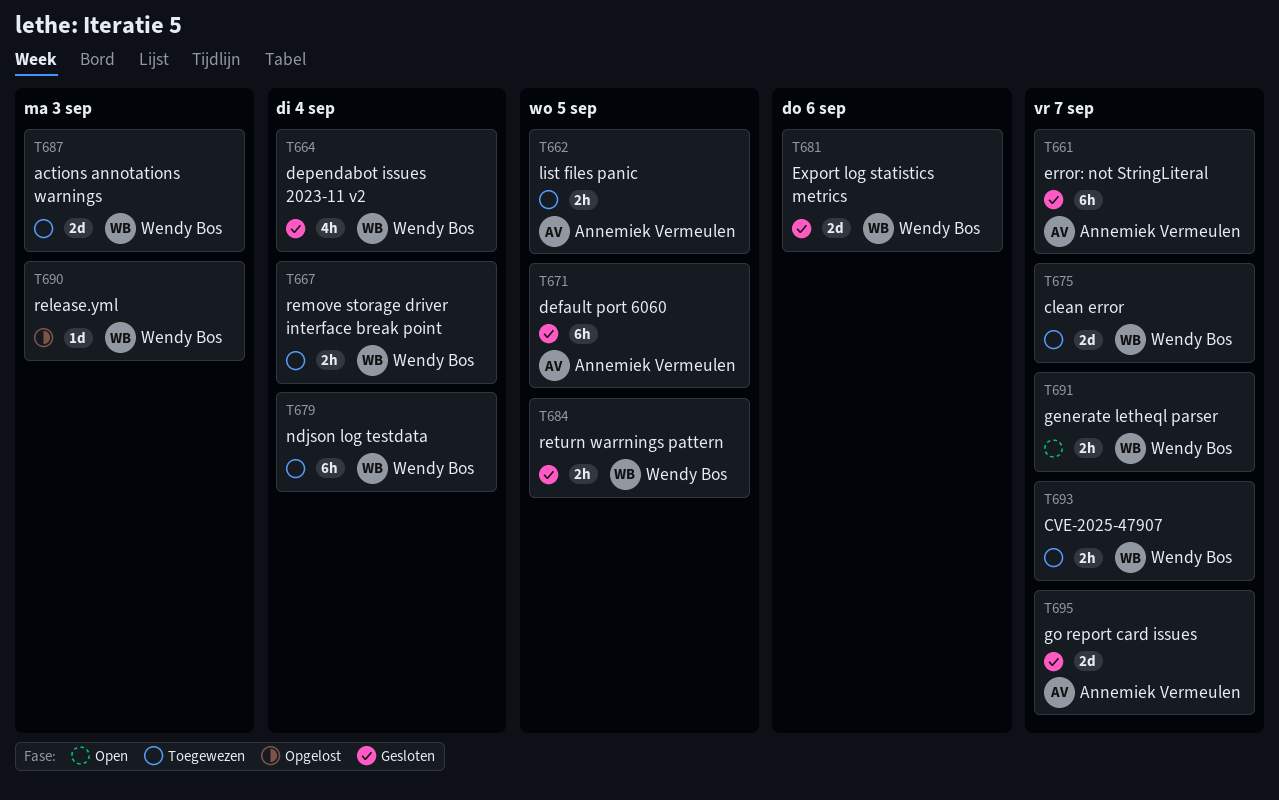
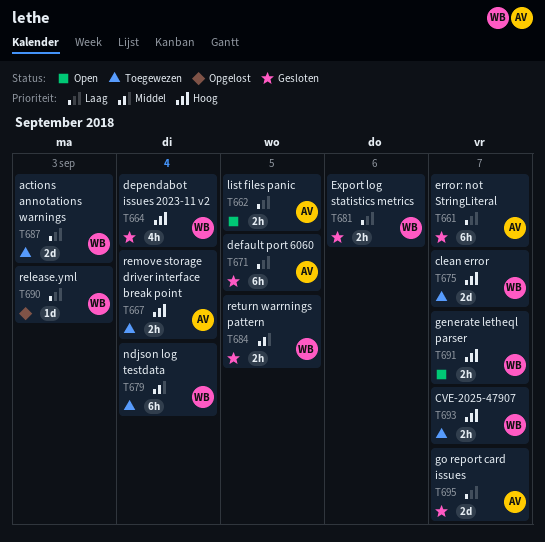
T662, status: Toegewezen -> Open
T667, owner: Wendy Bos -> Annemiek Vermeulen
T681, estimate: 2d -> 2h

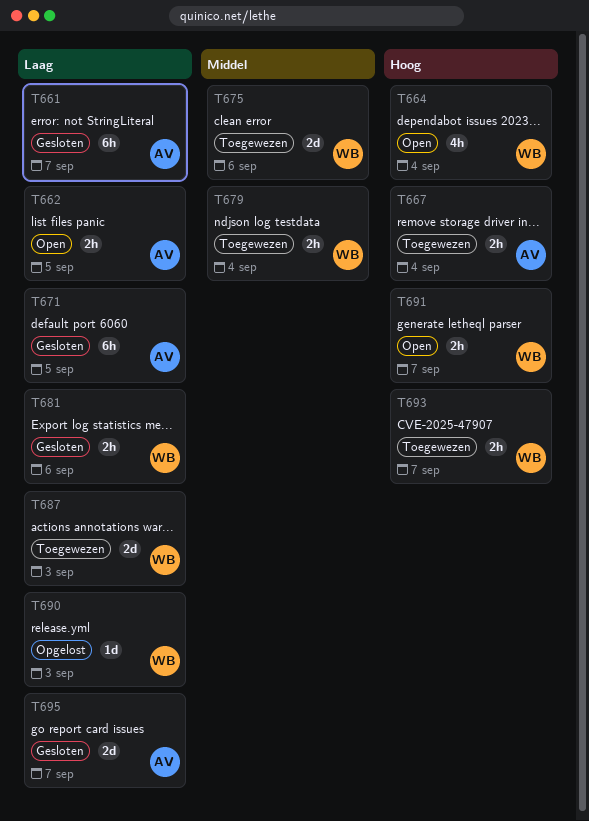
T664, status: Gesloten -> Open
T675, priority: Hoog -> Middel
T675, due: Sep 7 -> Sep 6
T679, estimate: 6h -> 2h
T684: present -> none

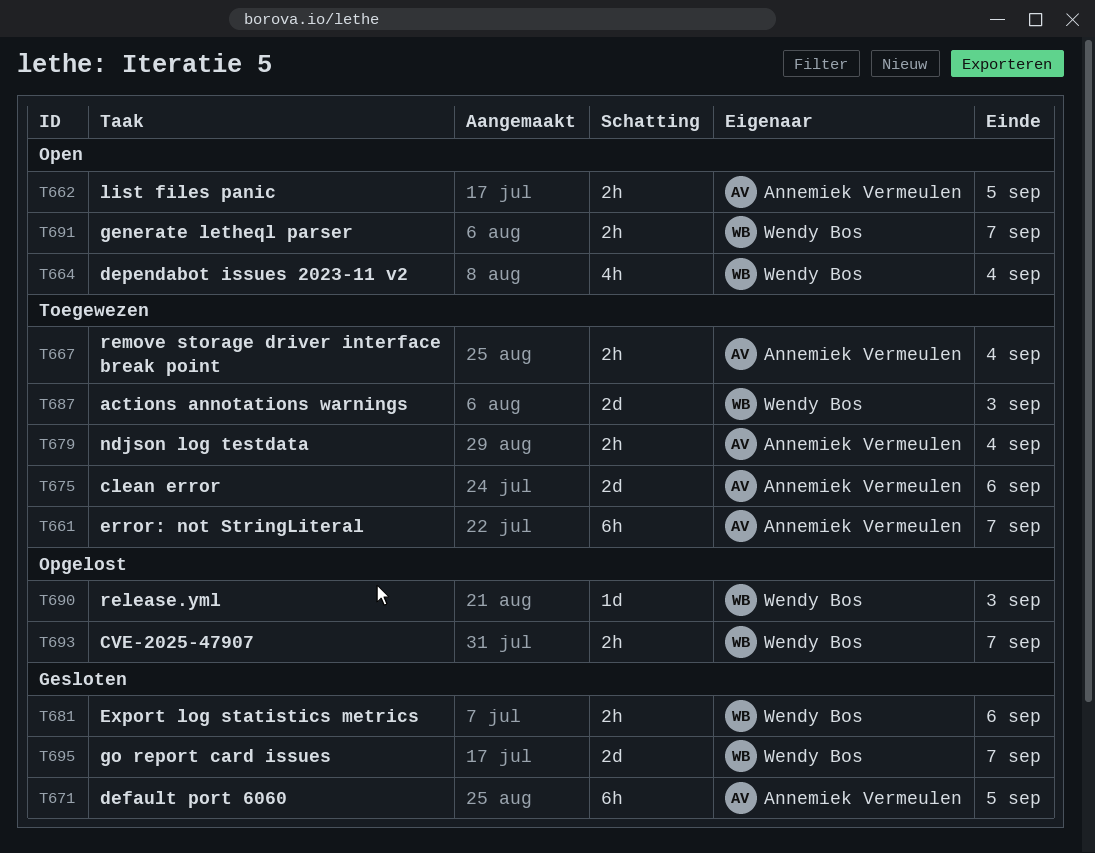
T661, status: Gesloten -> Toegewezen
T675, owner: Wendy Bos -> Annemiek Vermeulen
T679, owner: Wendy Bos -> Annemiek Vermeulen
T693, status: Toegewezen -> Opgelost
T695, owner: Annemiek Vermeulen -> Wendy Bos

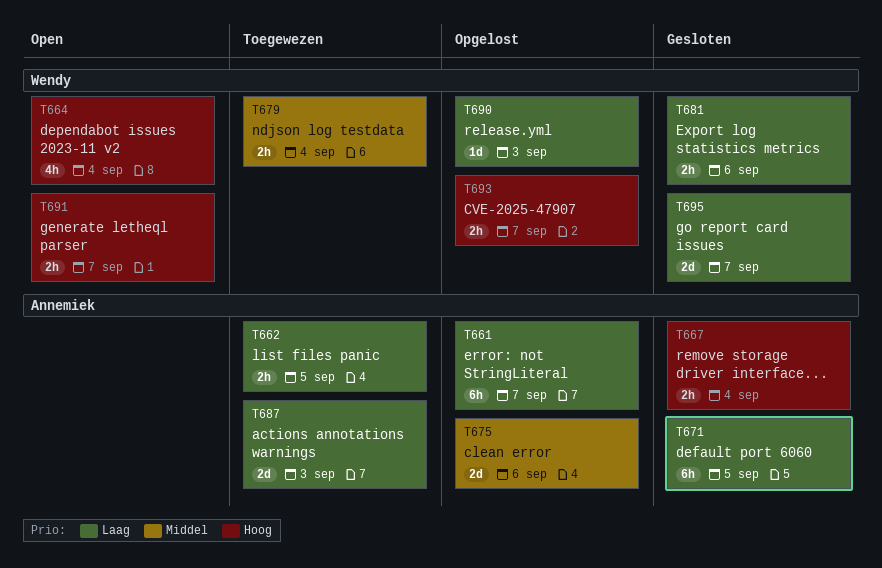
T661, status: Toegewezen -> Opgelost
T662, status: Open -> Toegewezen
T667, status: Toegewezen -> Gesloten
T675, status: Toegewezen -> Opgelost
T679, owner: Annemiek Vermeulen -> Wendy Bos
T687, owner: Wendy Bos -> Annemiek Vermeulen

